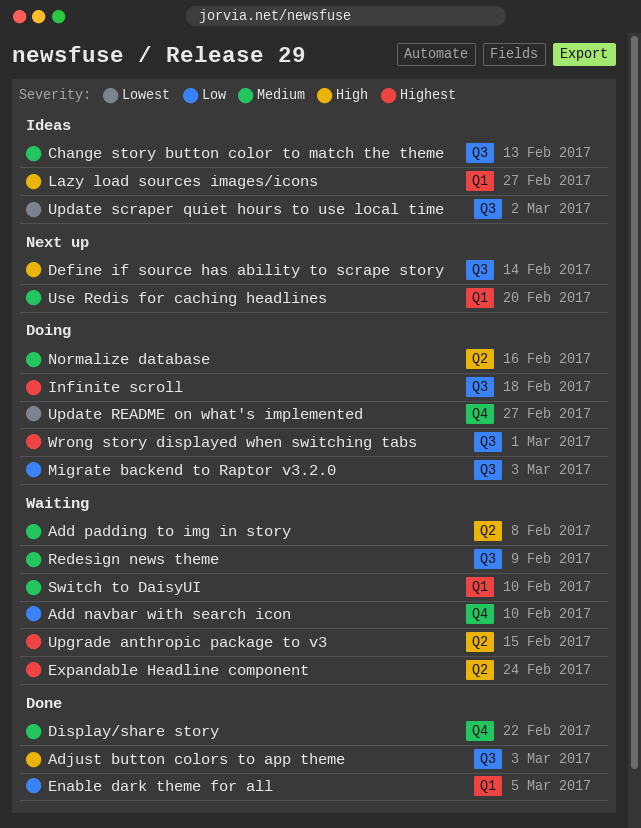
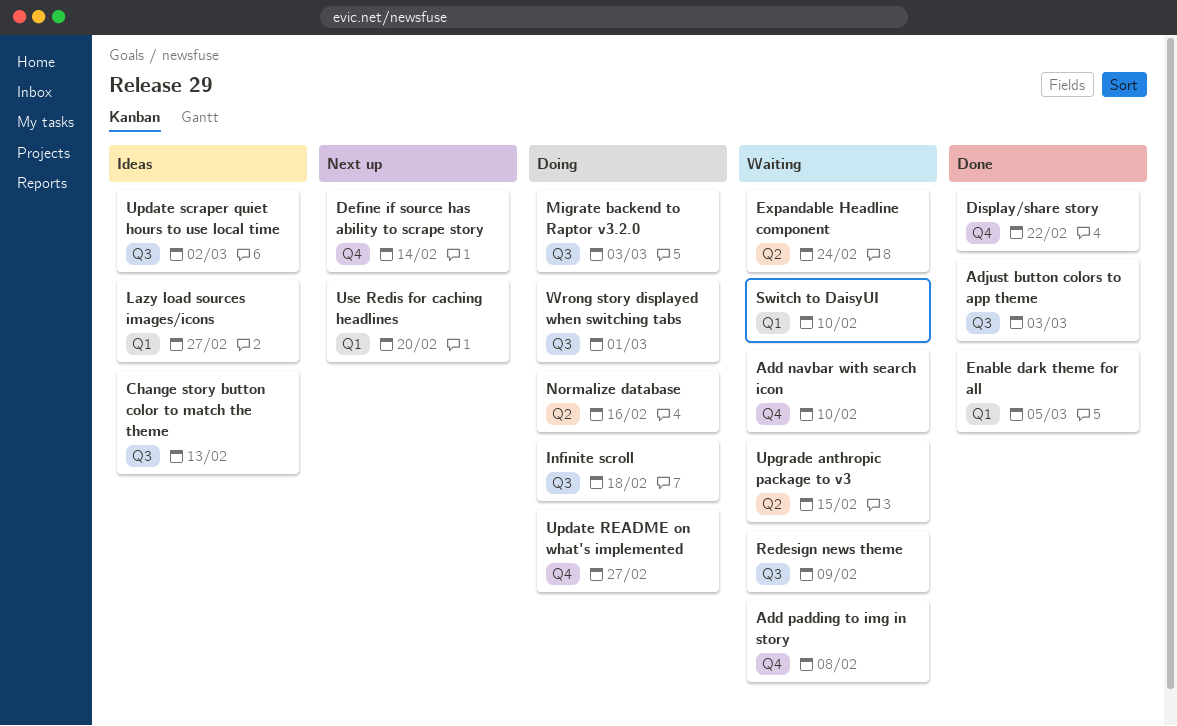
Add padding to img in story, label: Q2 -> Q4
Define if source has ability to scrape story, label: Q3 -> Q4

